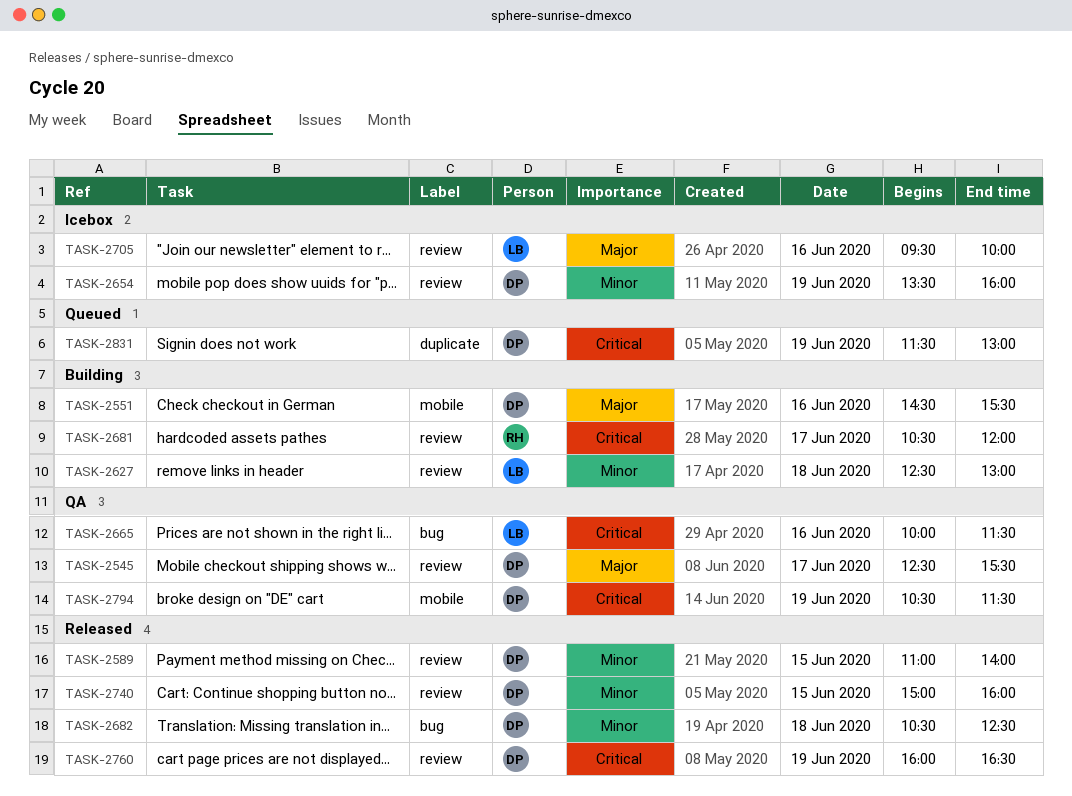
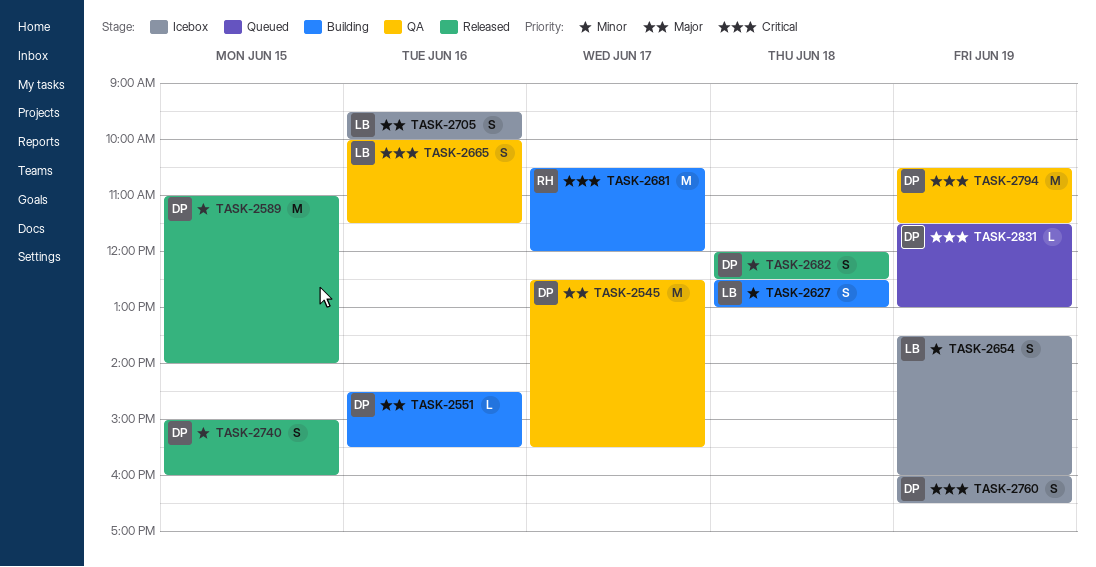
TASK-2654, owner: DP -> LB
TASK-2682, begins: 10:30 -> 12:00
TASK-2760, status: Released -> Icebox

